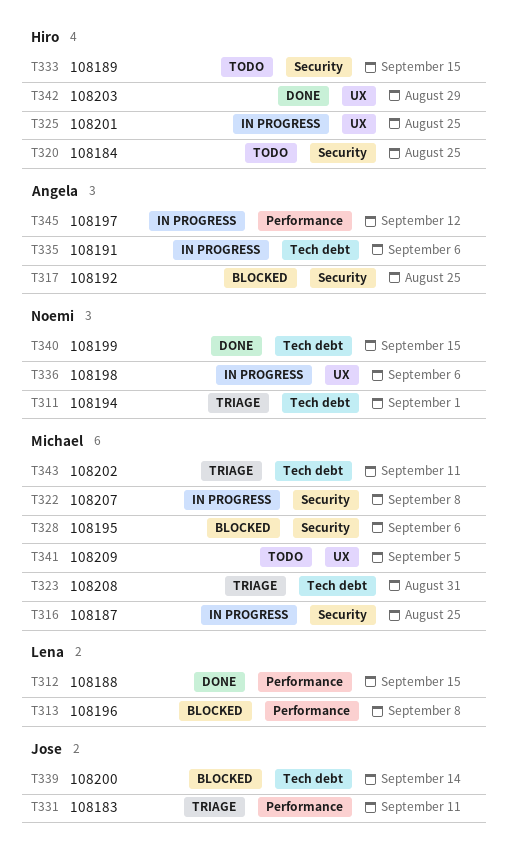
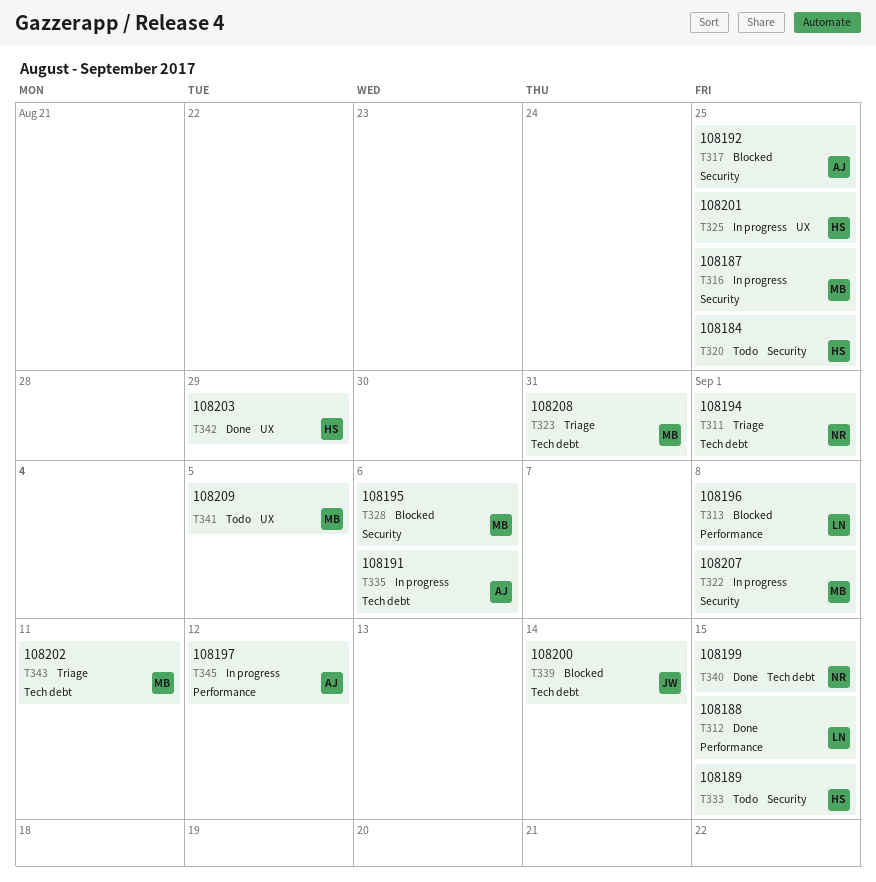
T331: present -> none
T336: present -> none

